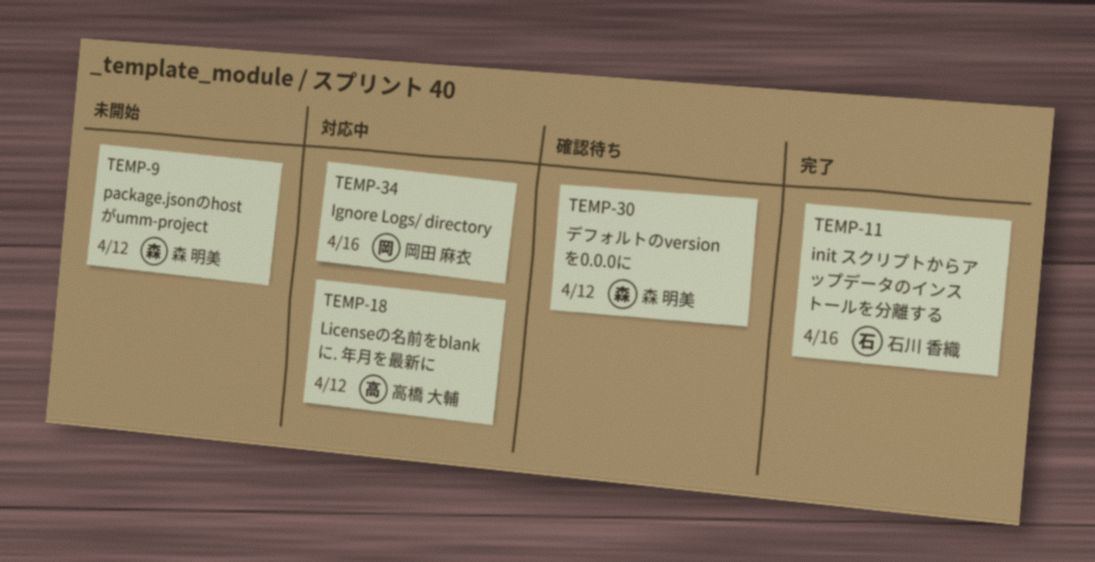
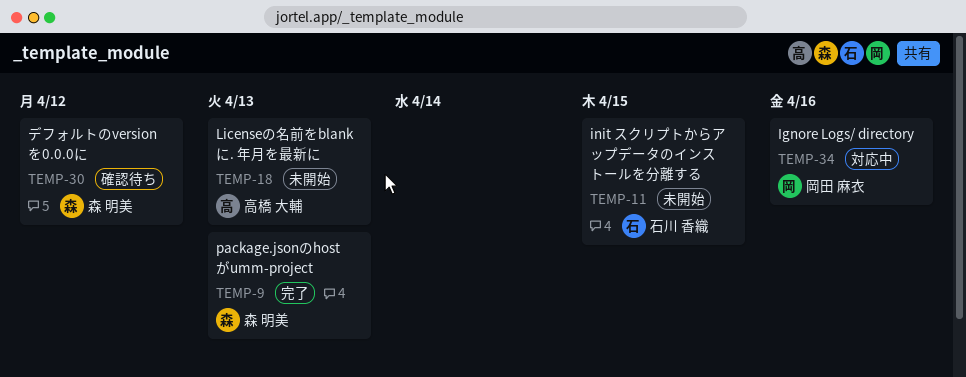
TEMP-9, status: 未開始 -> 完了
TEMP-9, due: Apr 12 -> Apr 13
TEMP-11, status: 完了 -> 未開始
TEMP-11, due: Apr 16 -> Apr 15
TEMP-18, status: 対応中 -> 未開始
TEMP-18, due: Apr 12 -> Apr 13

